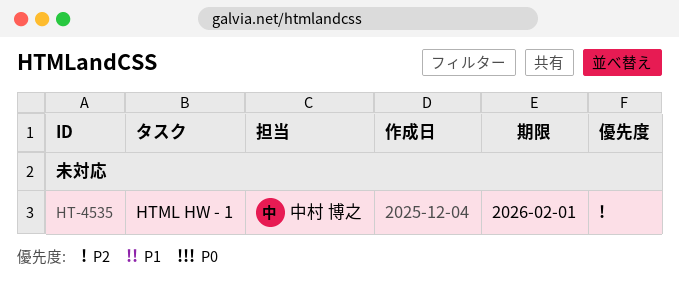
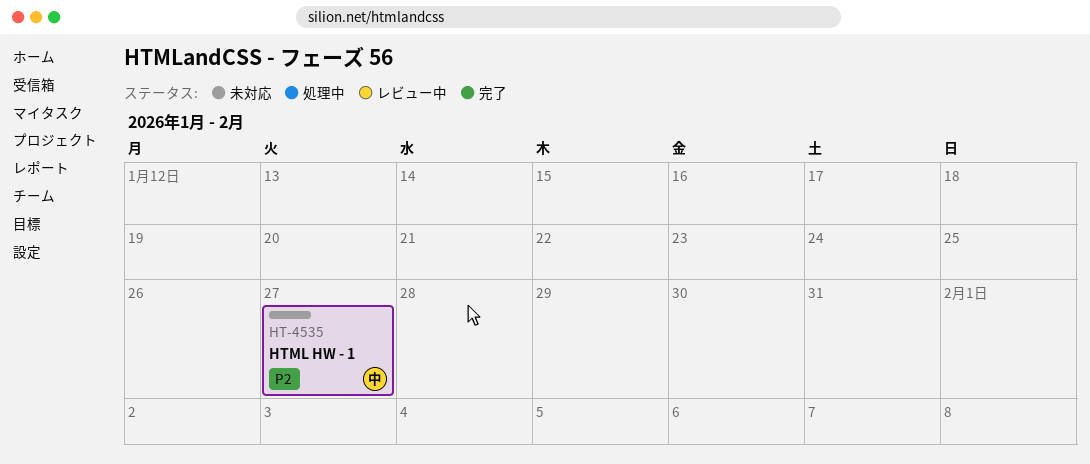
HT-4535, due: Feb 1 -> Jan 27

